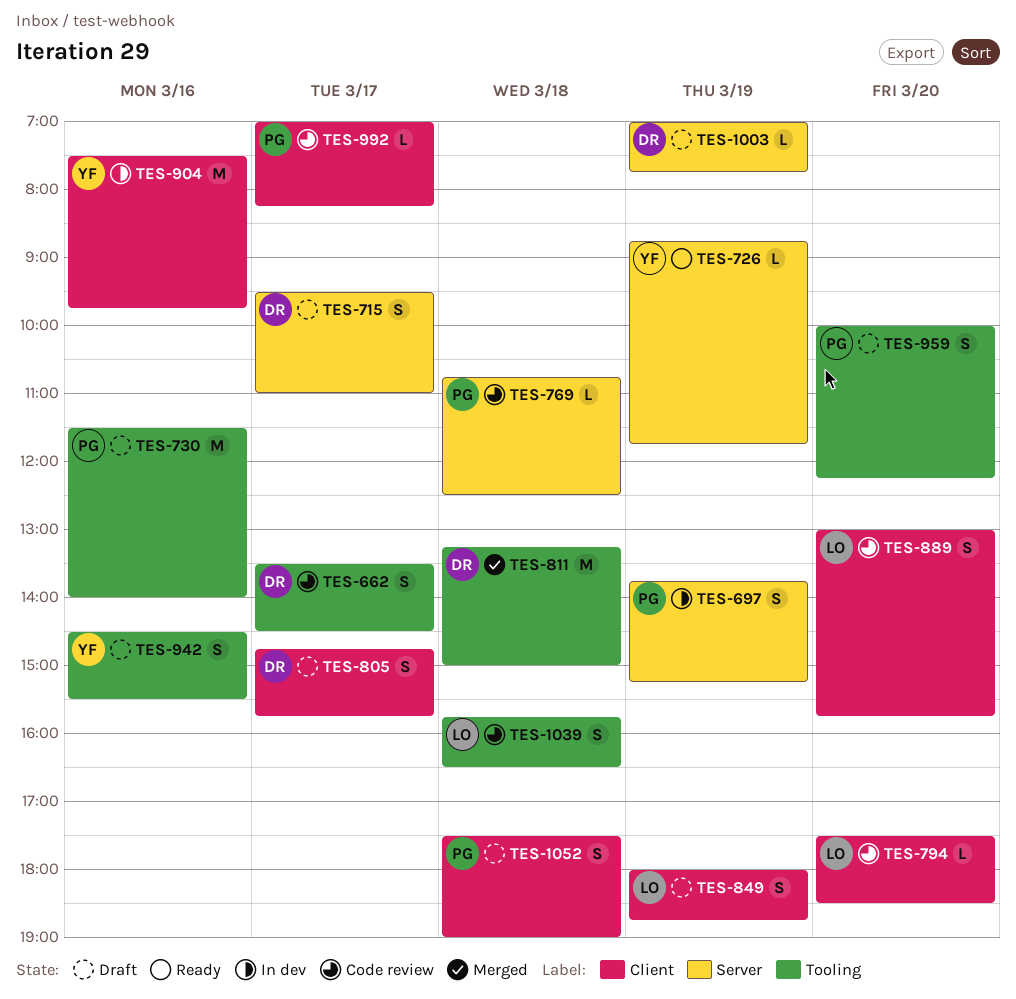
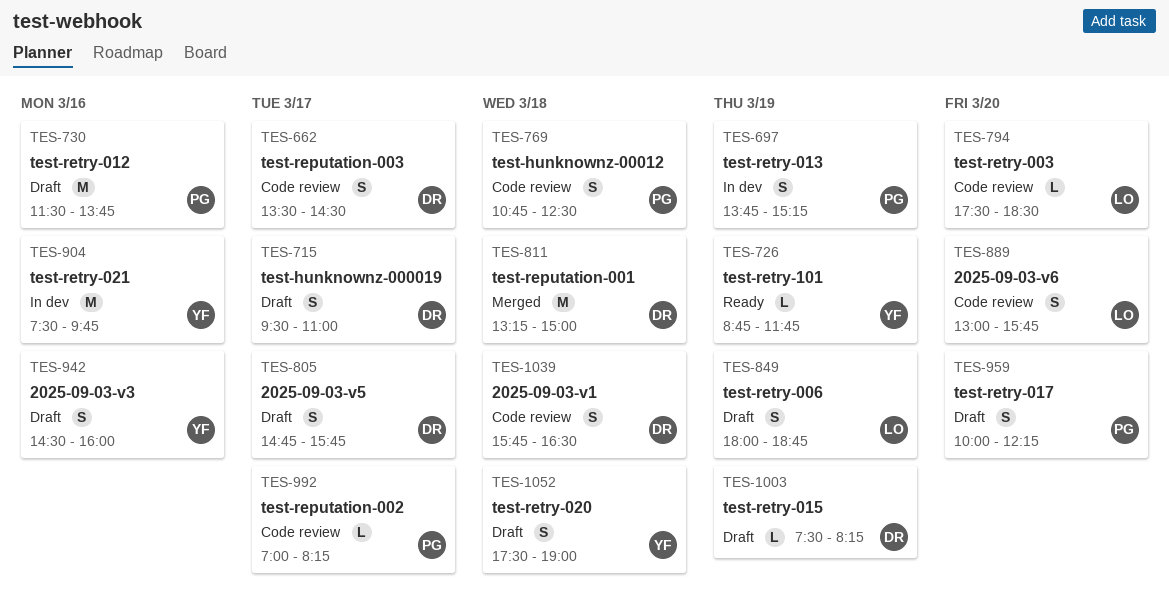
TES-730, ends: 14:00 -> 13:45
TES-769, estimate: L -> S
TES-942, ends: 15:30 -> 16:00
TES-1003, begins: 07:00 -> 07:30
TES-1003, ends: 07:45 -> 08:15
TES-1039, owner: LO -> DR
TES-1052, owner: PG -> YF

